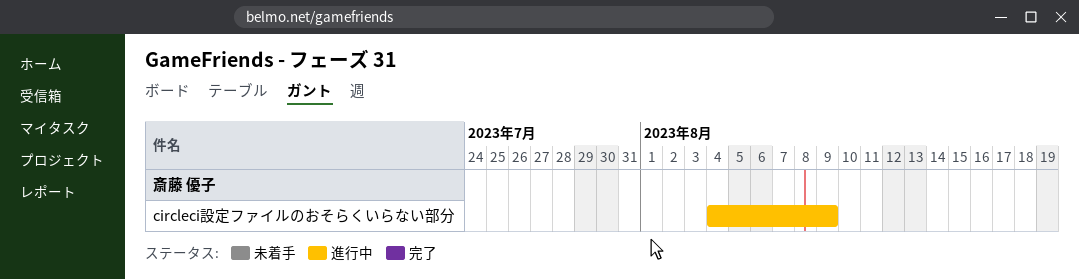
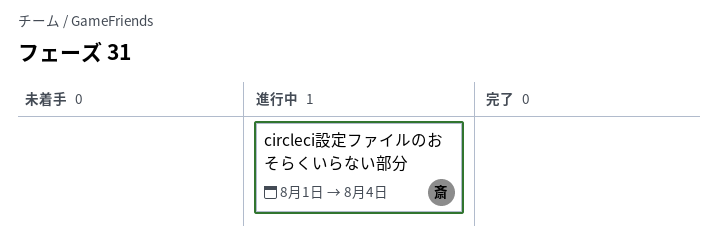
circleci設定ファイルのおそらくいらない部分, start: Aug 4 -> Aug 1
circleci設定ファイルのおそらくいらない部分, due: Aug 9 -> Aug 4

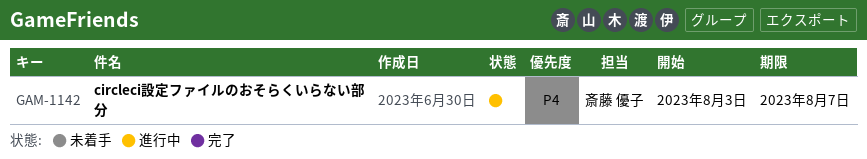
circleci設定ファイルのおそらくいらない部分, start: Aug 1 -> Aug 3
circleci設定ファイルのおそらくいらない部分, due: Aug 4 -> Aug 7

